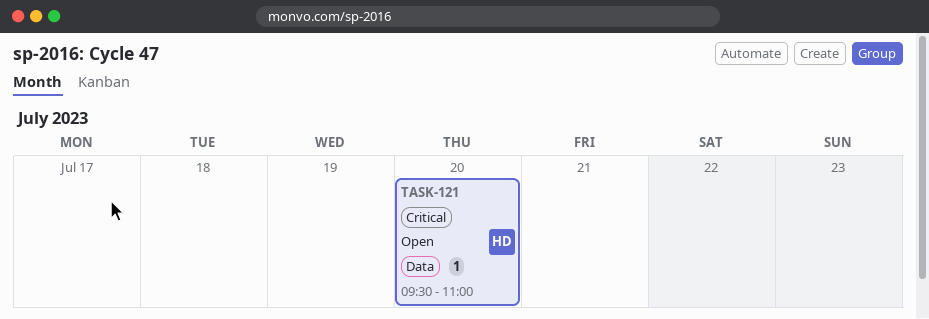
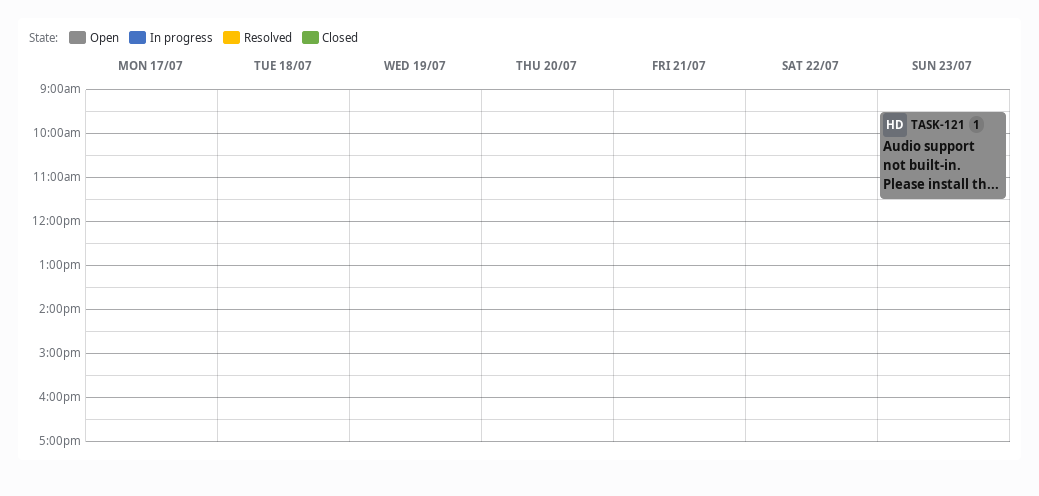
TASK-121, day: Jul 20 -> Jul 23
TASK-121, ends: 11:00 -> 11:30

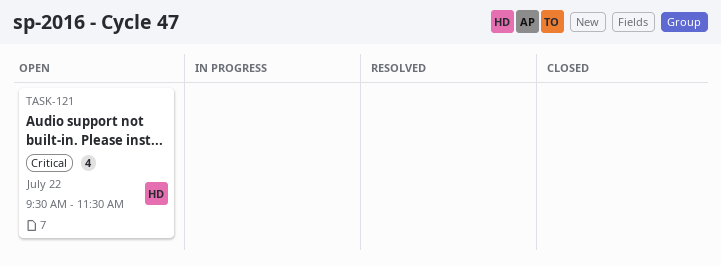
TASK-121, estimate: 1 -> 4
TASK-121, day: Jul 23 -> Jul 22

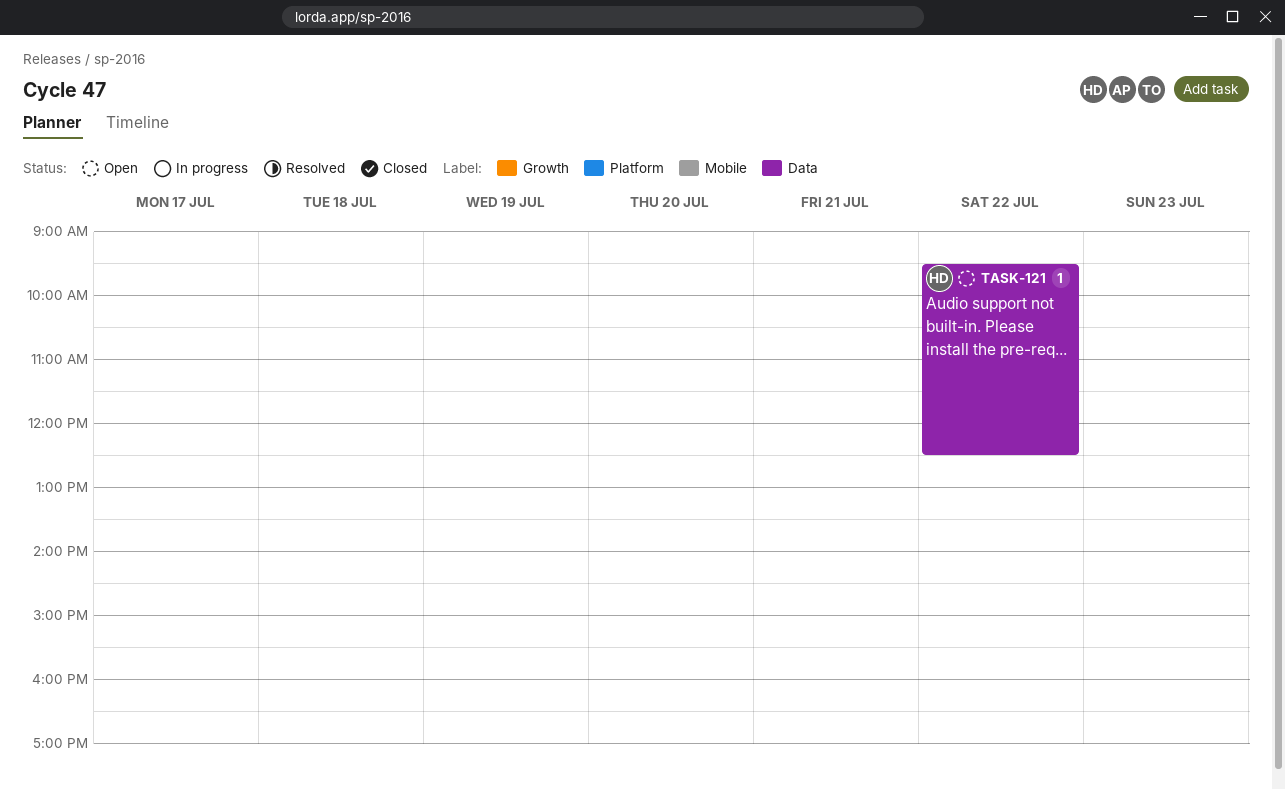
TASK-121, estimate: 4 -> 1
TASK-121, ends: 11:30 -> 12:30

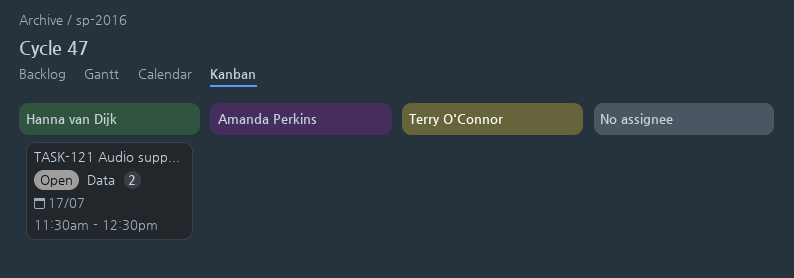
TASK-121, estimate: 1 -> 2
TASK-121, day: Jul 22 -> Jul 17
TASK-121, begins: 09:30 -> 11:30

